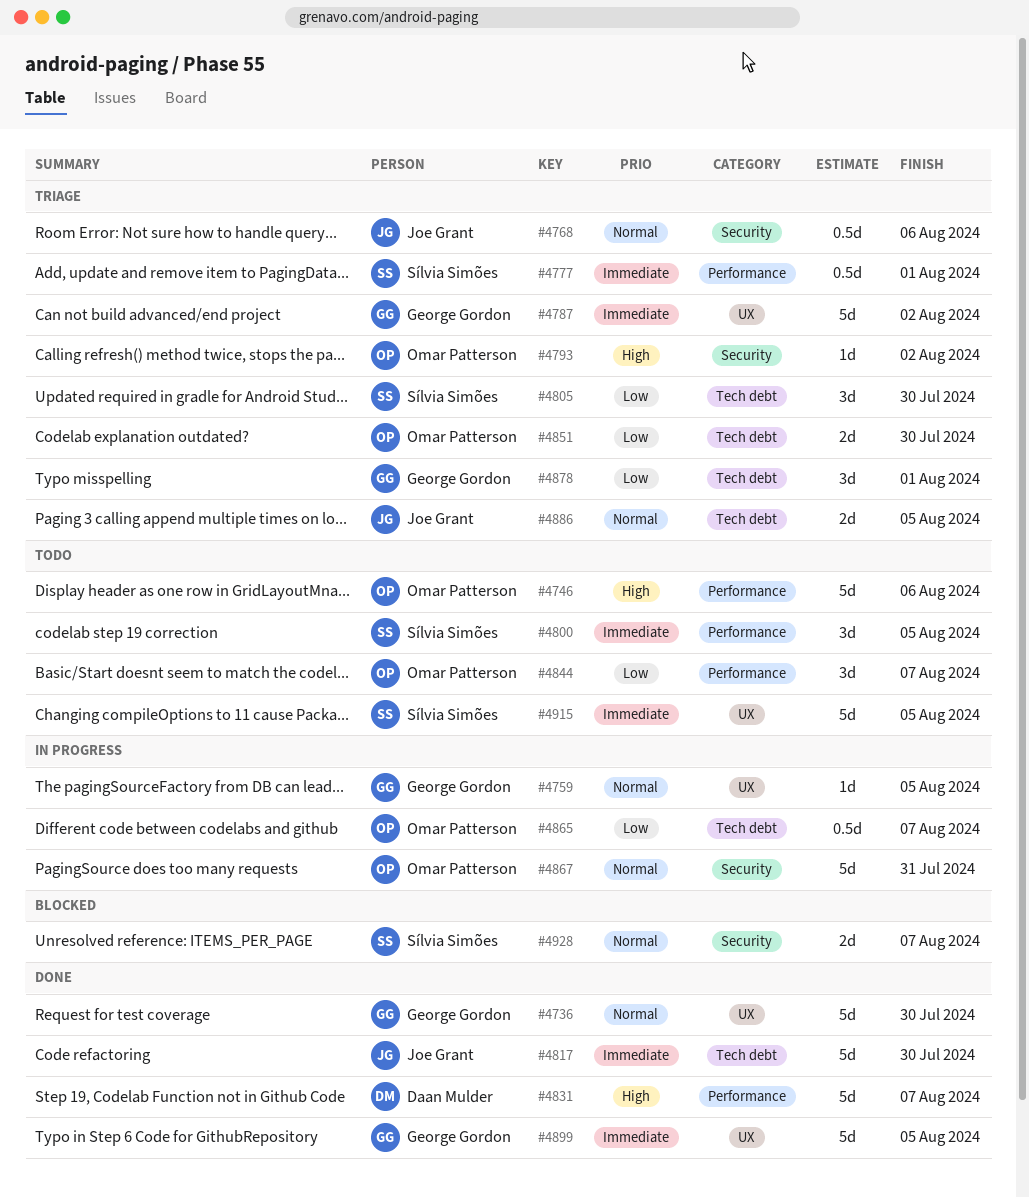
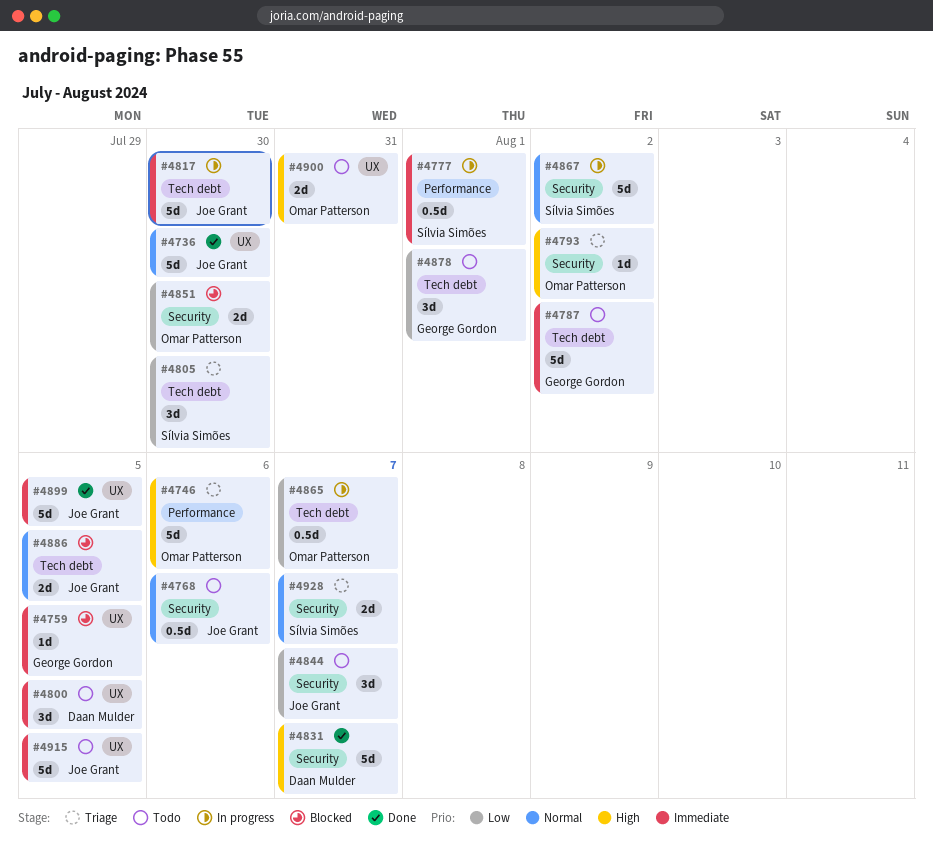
#4736, owner: George Gordon -> Joe Grant
#4746, status: Todo -> Triage
#4759, status: In progress -> Blocked
#4759, priority: Normal -> Immediate
#4768, status: Triage -> Todo
#4777, status: Triage -> In progress
#4787, status: Triage -> Todo
#4787, label: UX -> Tech debt
#4800, owner: Sílvia Simões -> Daan Mulder
#4800, label: Performance -> UX
#4817, status: Done -> In progress
#4831, label: Performance -> Security
#4844, owner: Omar Patterson -> Joe Grant
#4844, label: Performance -> Security
#4851, status: Triage -> Blocked
#4851, label: Tech debt -> Security
#4867, owner: Omar Patterson -> Sílvia Simões
#4867, due: Jul 31 -> Aug 2
#4878, status: Triage -> Todo
#4886, status: Triage -> Blocked
#4899, owner: George Gordon -> Joe Grant
#4900: none -> present
#4915, owner: Sílvia Simões -> Joe Grant
#4928, status: Blocked -> Triage

